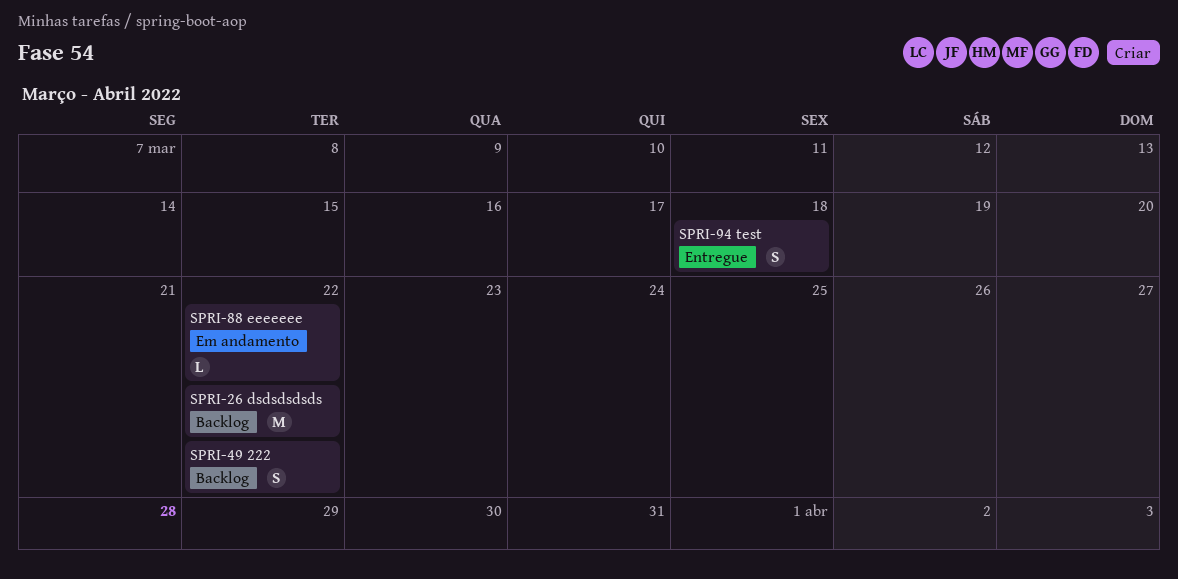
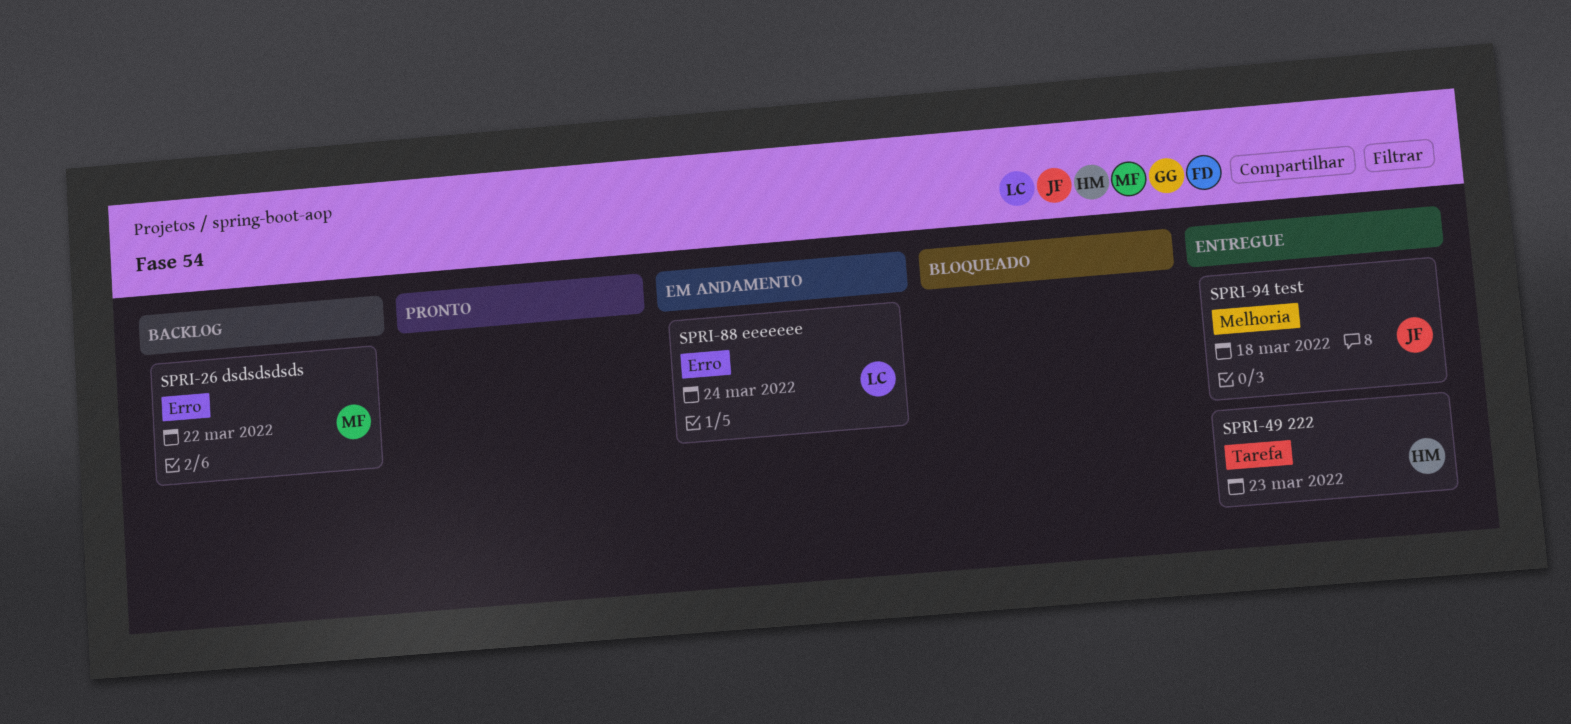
SPRI-49, status: Backlog -> Entregue
SPRI-49, due: Mar 22 -> Mar 23
SPRI-88, due: Mar 22 -> Mar 24

